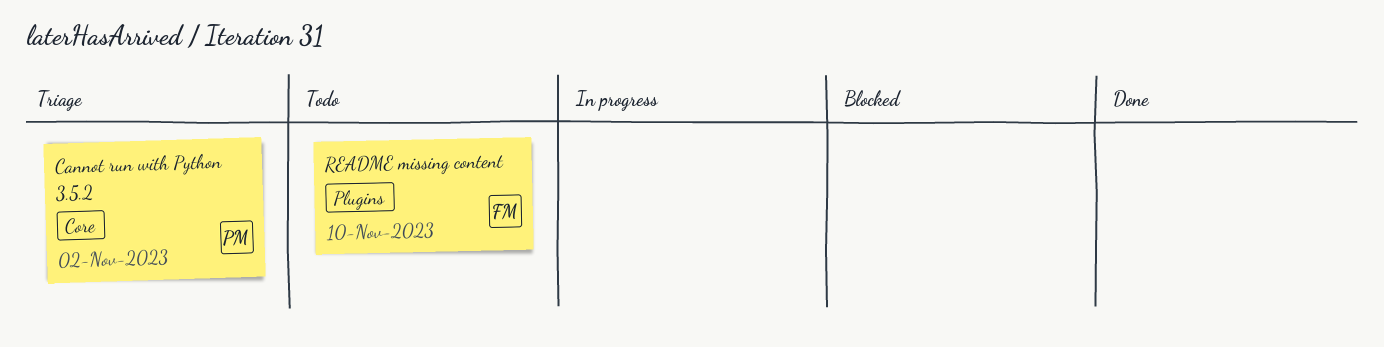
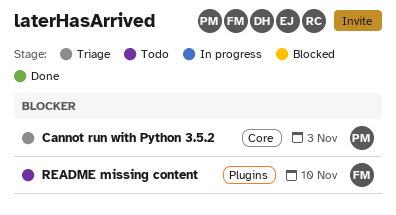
Cannot run with Python 3.5.2, due: Nov 2 -> Nov 3

